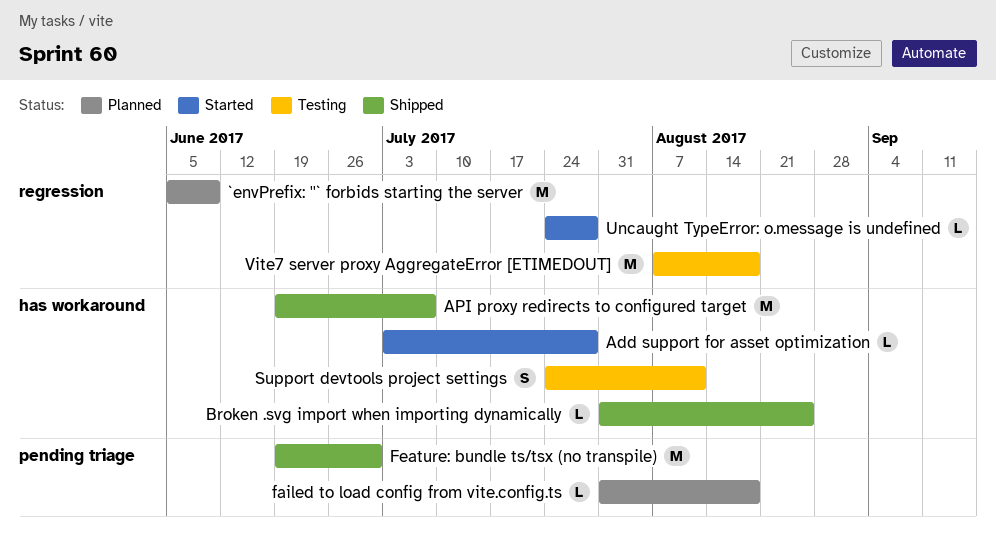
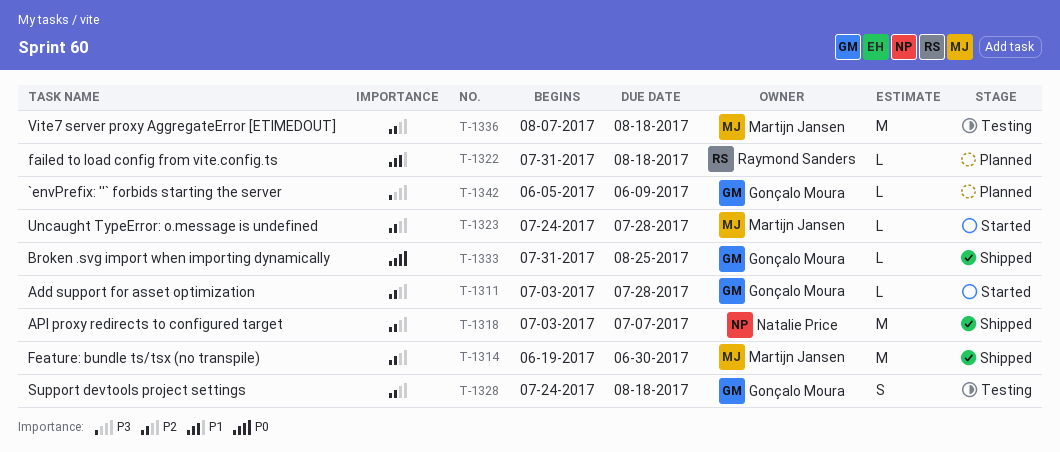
`envPrefix: ''` forbids starting the server, estimate: M -> L
API proxy redirects to configured target, start: Jun 19 -> Jul 3
Support devtools project settings, due: Aug 11 -> Aug 18

